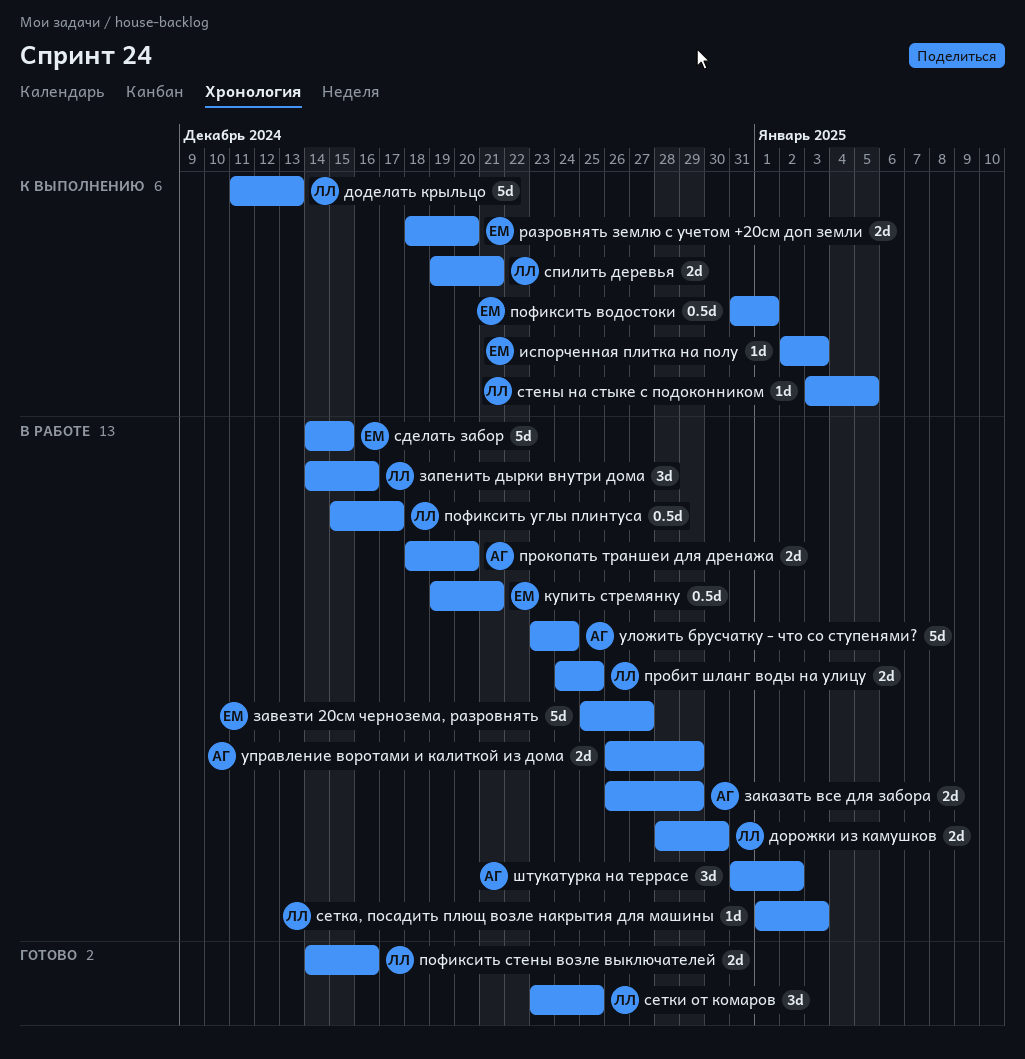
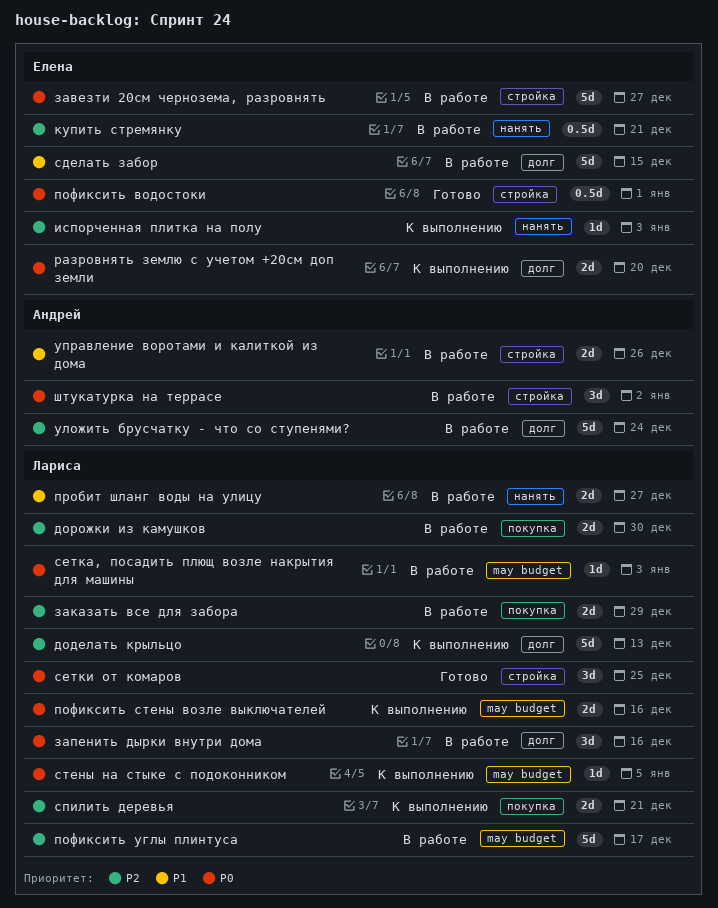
заказать все для забора, owner: Андрей -> Лариса
пофиксить водостоки, status: К выполнению -> Готово
пофиксить стены возле выключателей, status: Готово -> К выполнению
пофиксить углы плинтуса, estimate: 0.5d -> 5d
пробит шланг воды на улицу, due: Dec 25 -> Dec 27
прокопать траншеи для дренажа: present -> none
управление воротами и калиткой из дома, due: Dec 29 -> Dec 26

